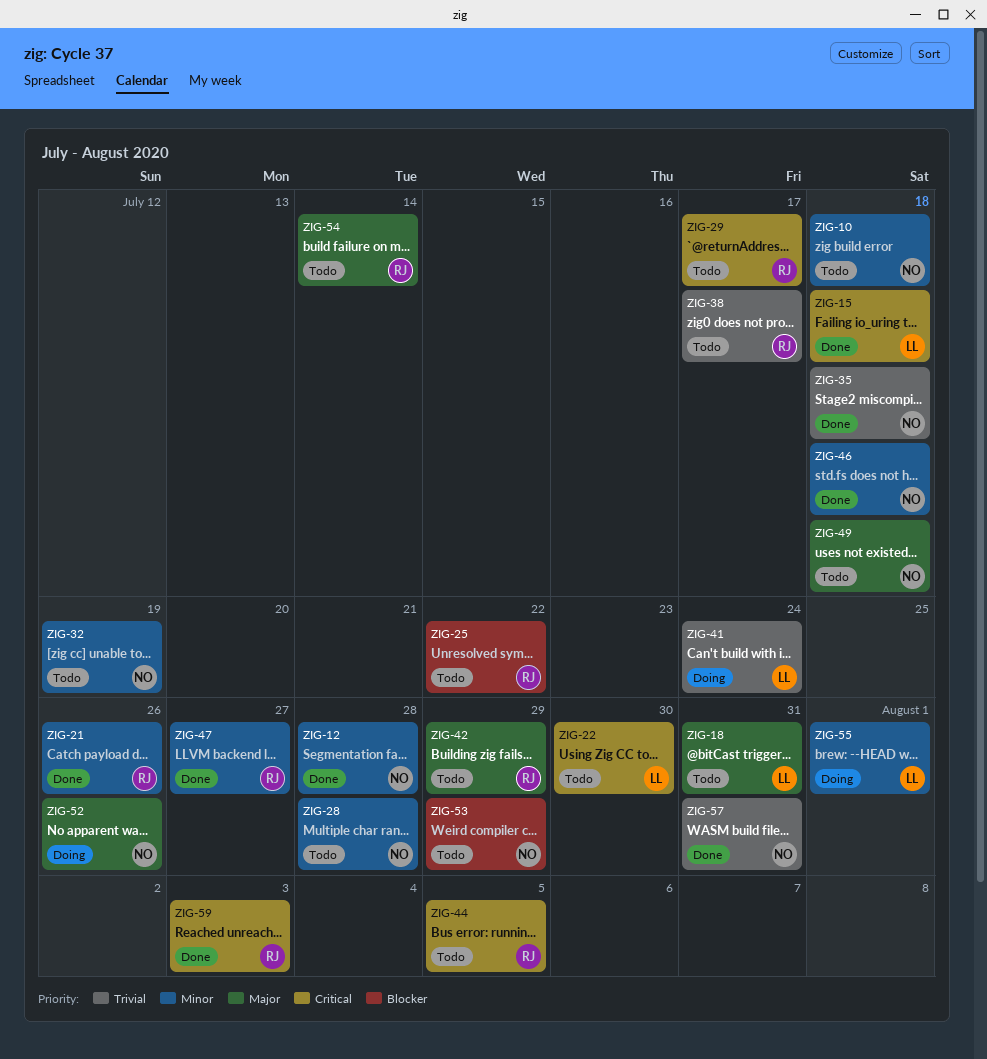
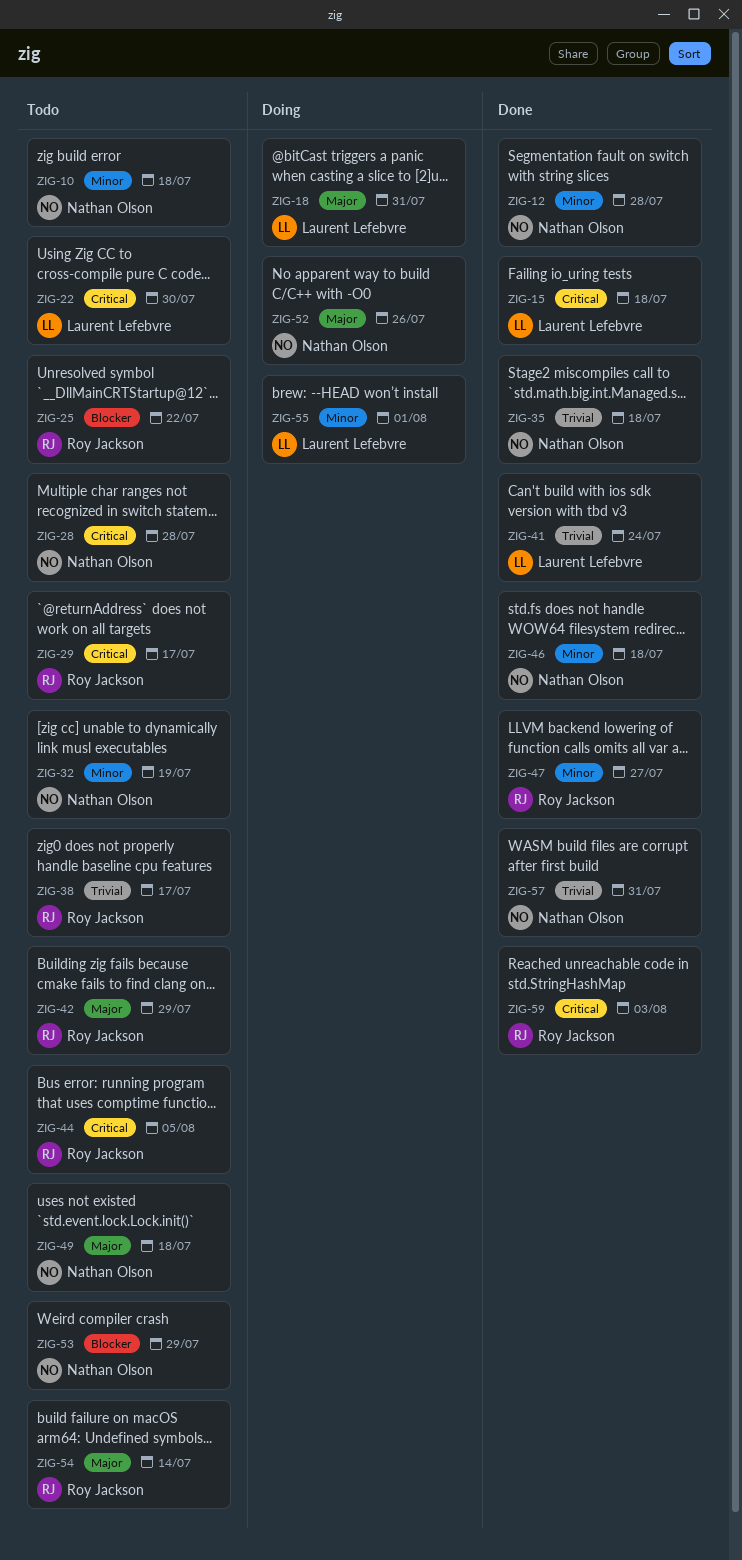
ZIG-18, status: Todo -> Doing
ZIG-21: present -> none
ZIG-28, priority: Minor -> Critical
ZIG-41, status: Doing -> Done

